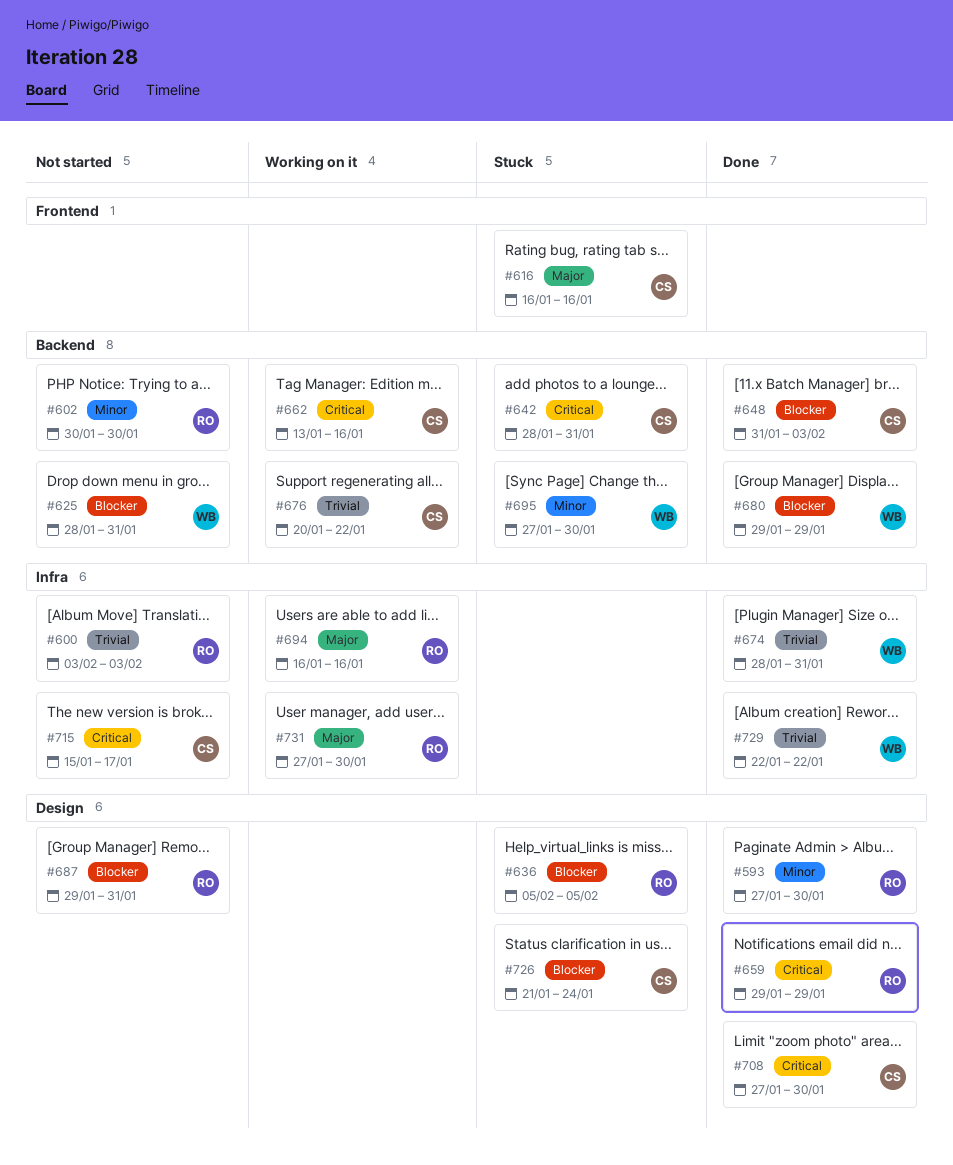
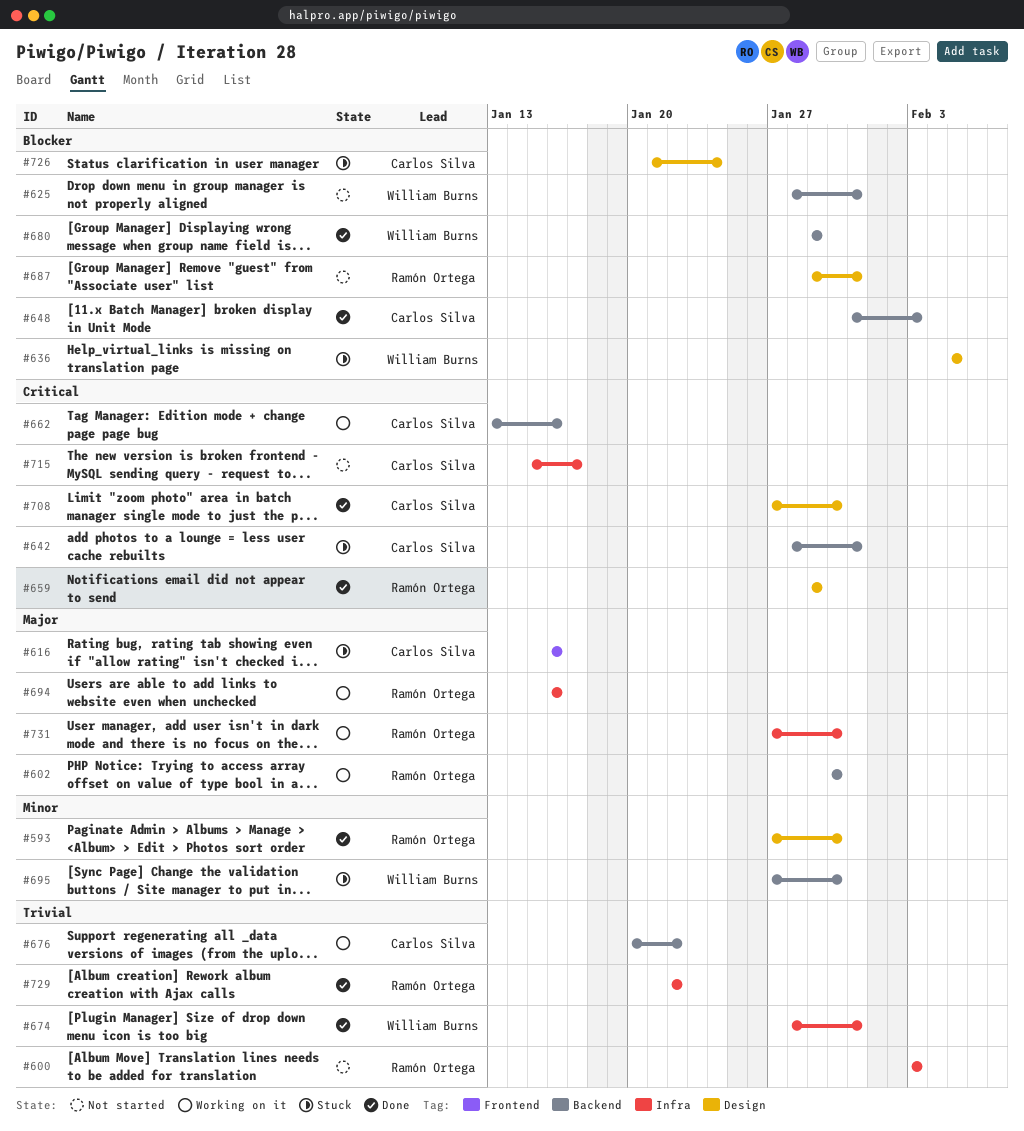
#602, status: Not started -> Working on it
#602, priority: Minor -> Major
#636, owner: Ramón Ortega -> William Burns
#729, owner: William Burns -> Ramón Ortega

